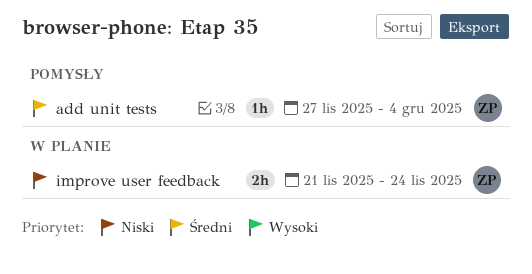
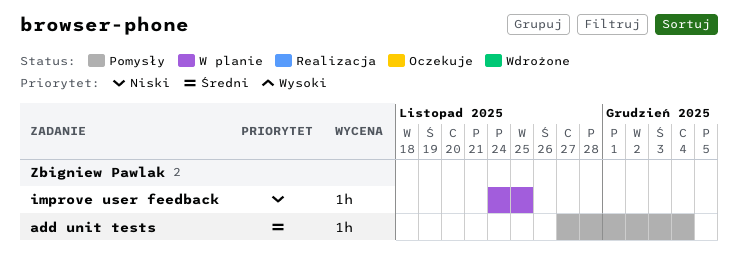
improve user feedback, estimate: 2h -> 1h
improve user feedback, start: Nov 21 -> Nov 24
improve user feedback, due: Nov 24 -> Nov 25

